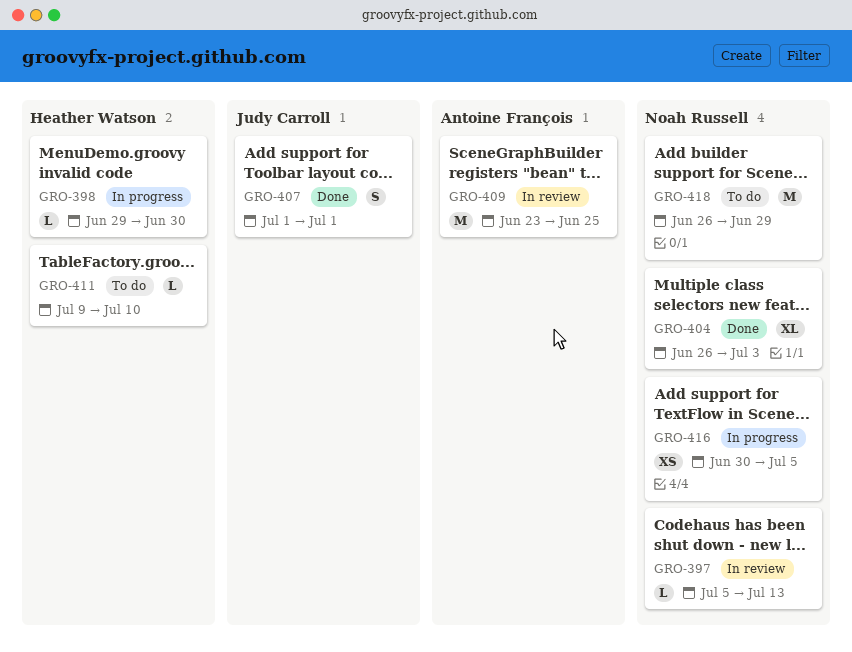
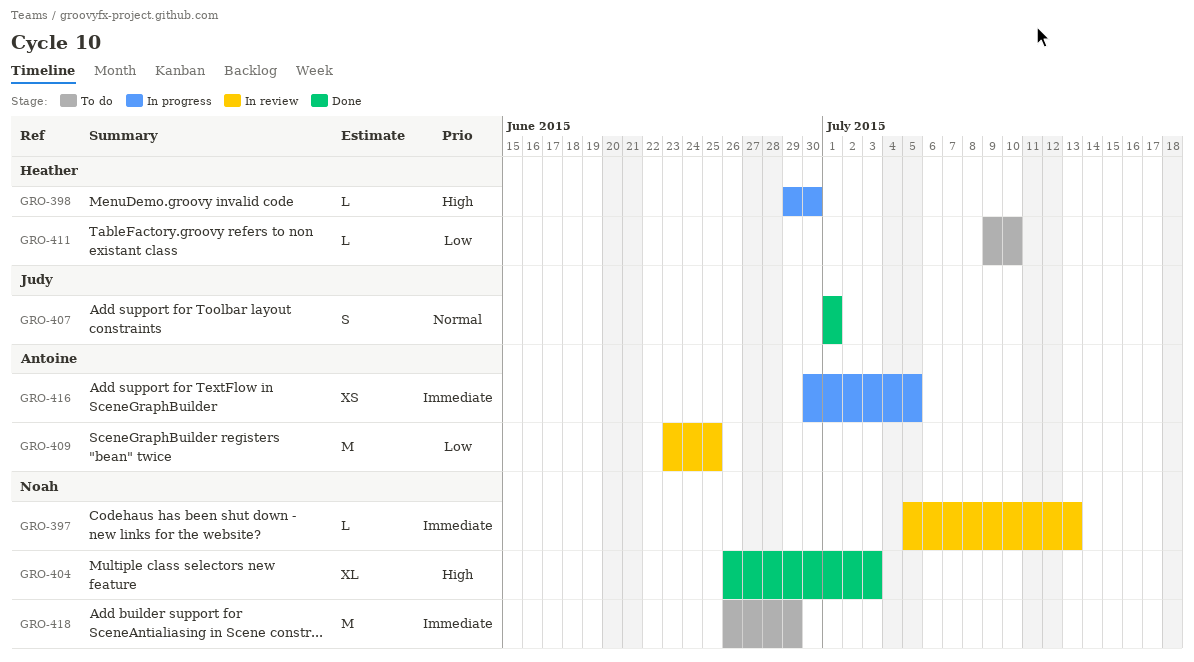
GRO-416, owner: Noah Russell -> Antoine François

